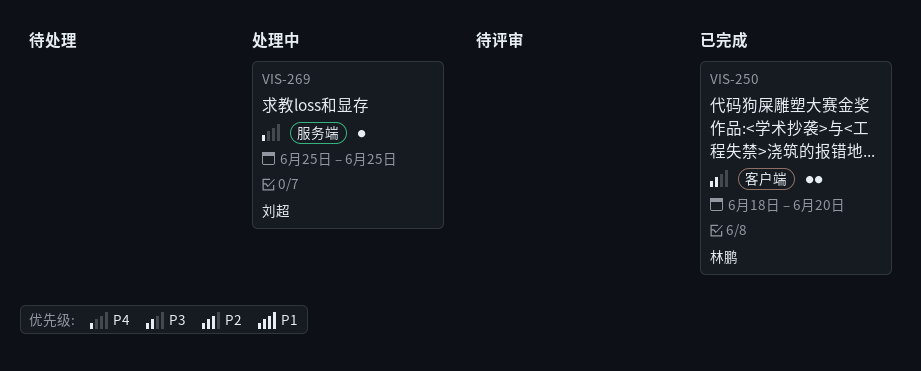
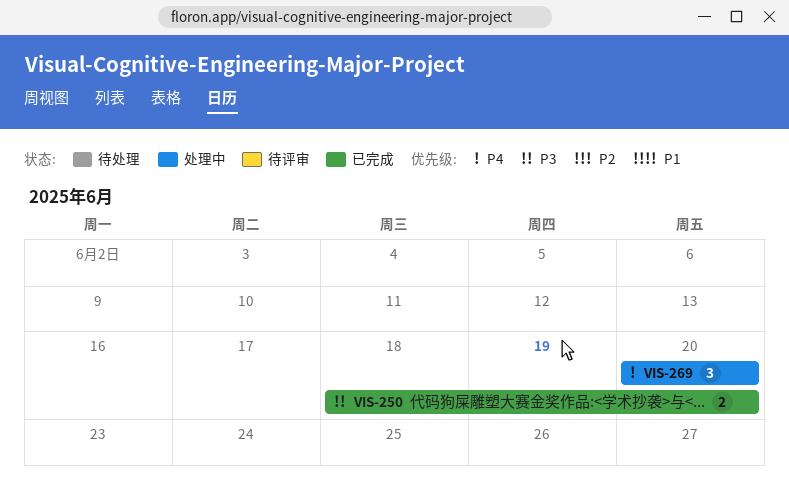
VIS-269, estimate: 1 -> 3
VIS-269, start: Jun 25 -> Jun 20
VIS-269, due: Jun 25 -> Jun 20

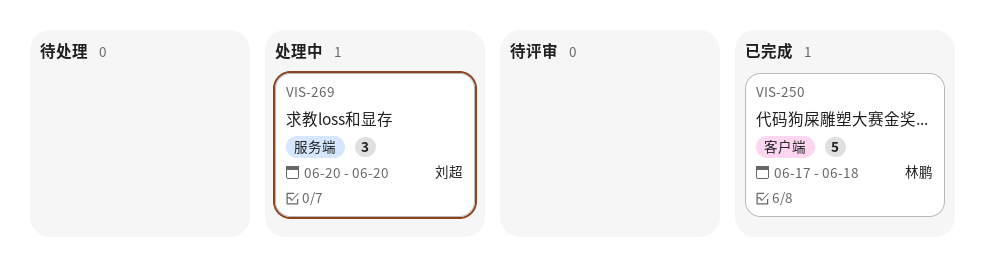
VIS-250, estimate: 2 -> 5
VIS-250, start: Jun 18 -> Jun 17
VIS-250, due: Jun 20 -> Jun 18

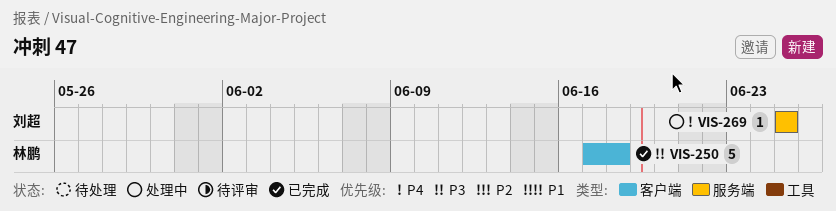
VIS-269, estimate: 3 -> 1
VIS-269, start: Jun 20 -> Jun 25
VIS-269, due: Jun 20 -> Jun 25

